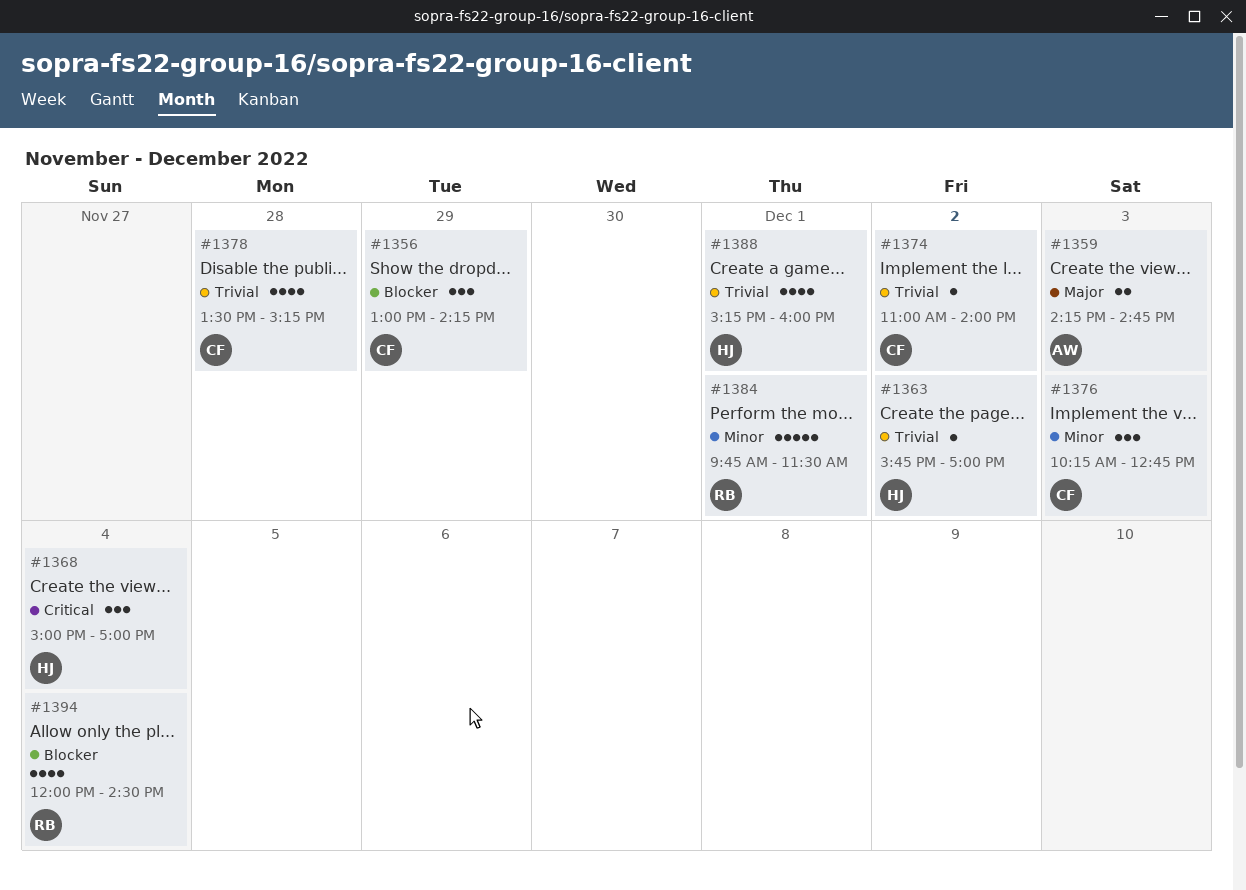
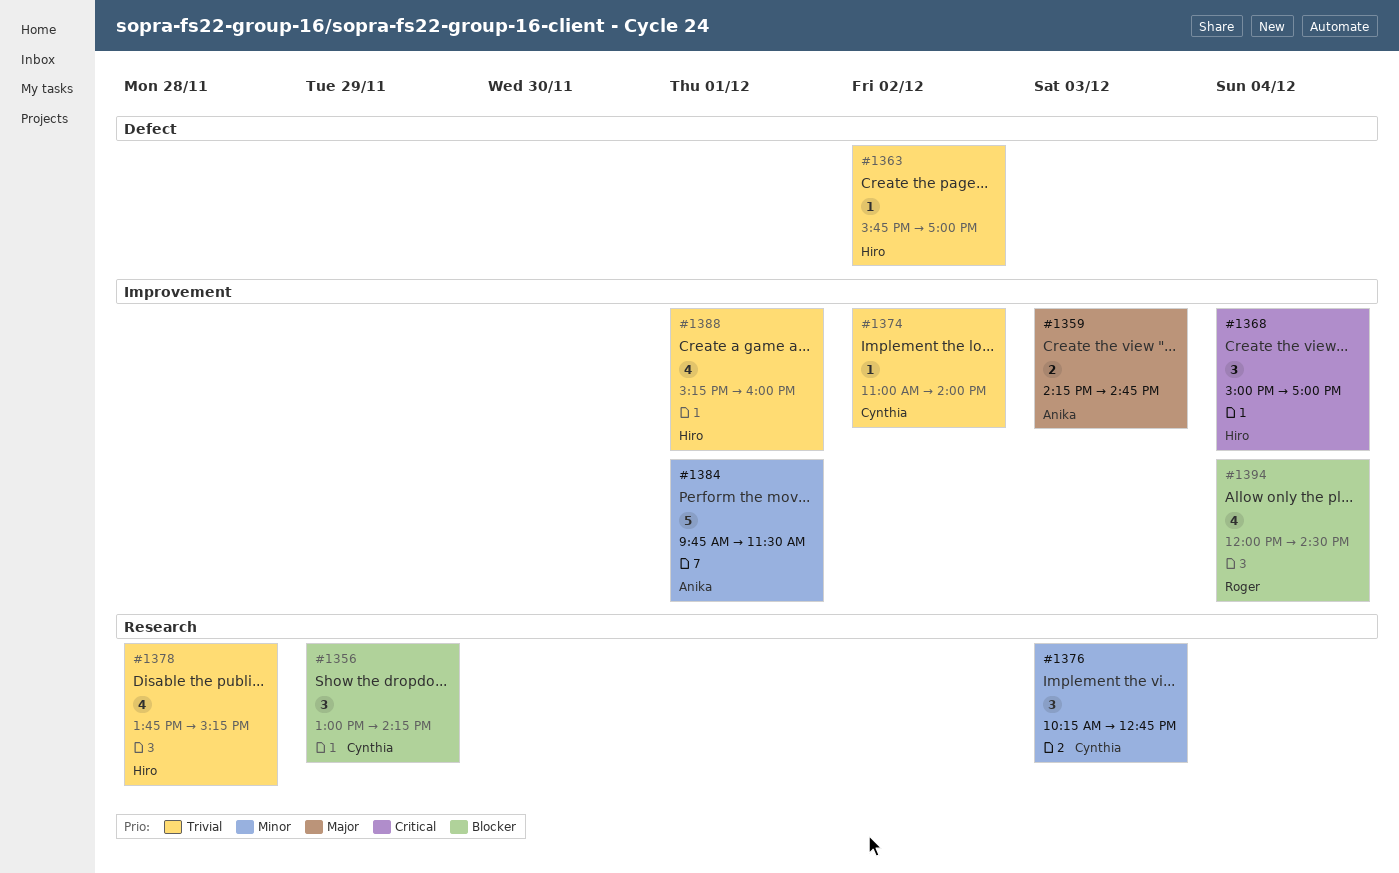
#1378, owner: Cynthia -> Hiro
#1378, begins: 13:30 -> 13:45
#1384, owner: Roger -> Anika

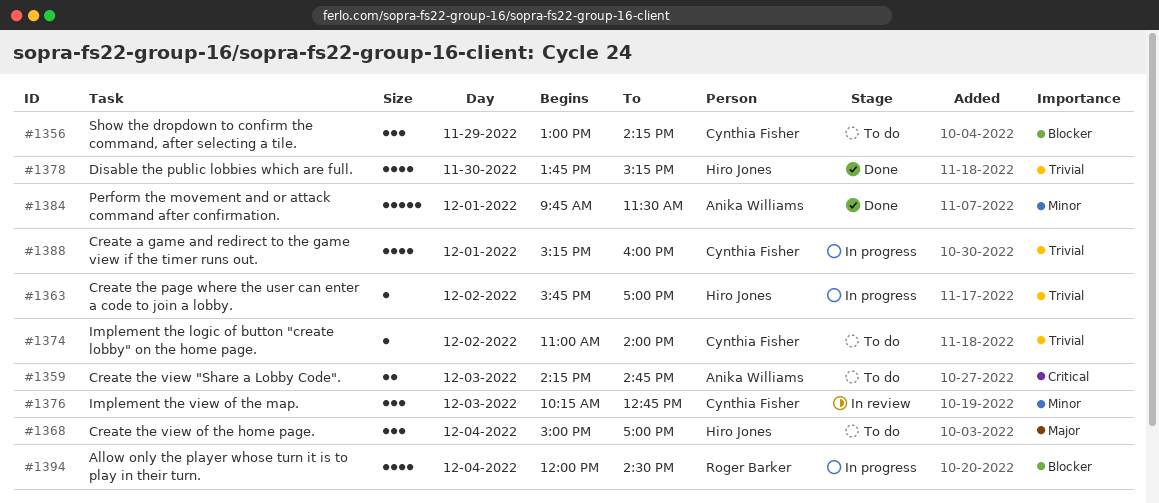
#1359, priority: Major -> Critical
#1368, priority: Critical -> Major
#1378, day: Nov 28 -> Nov 30
#1388, owner: Hiro Jones -> Cynthia Fisher

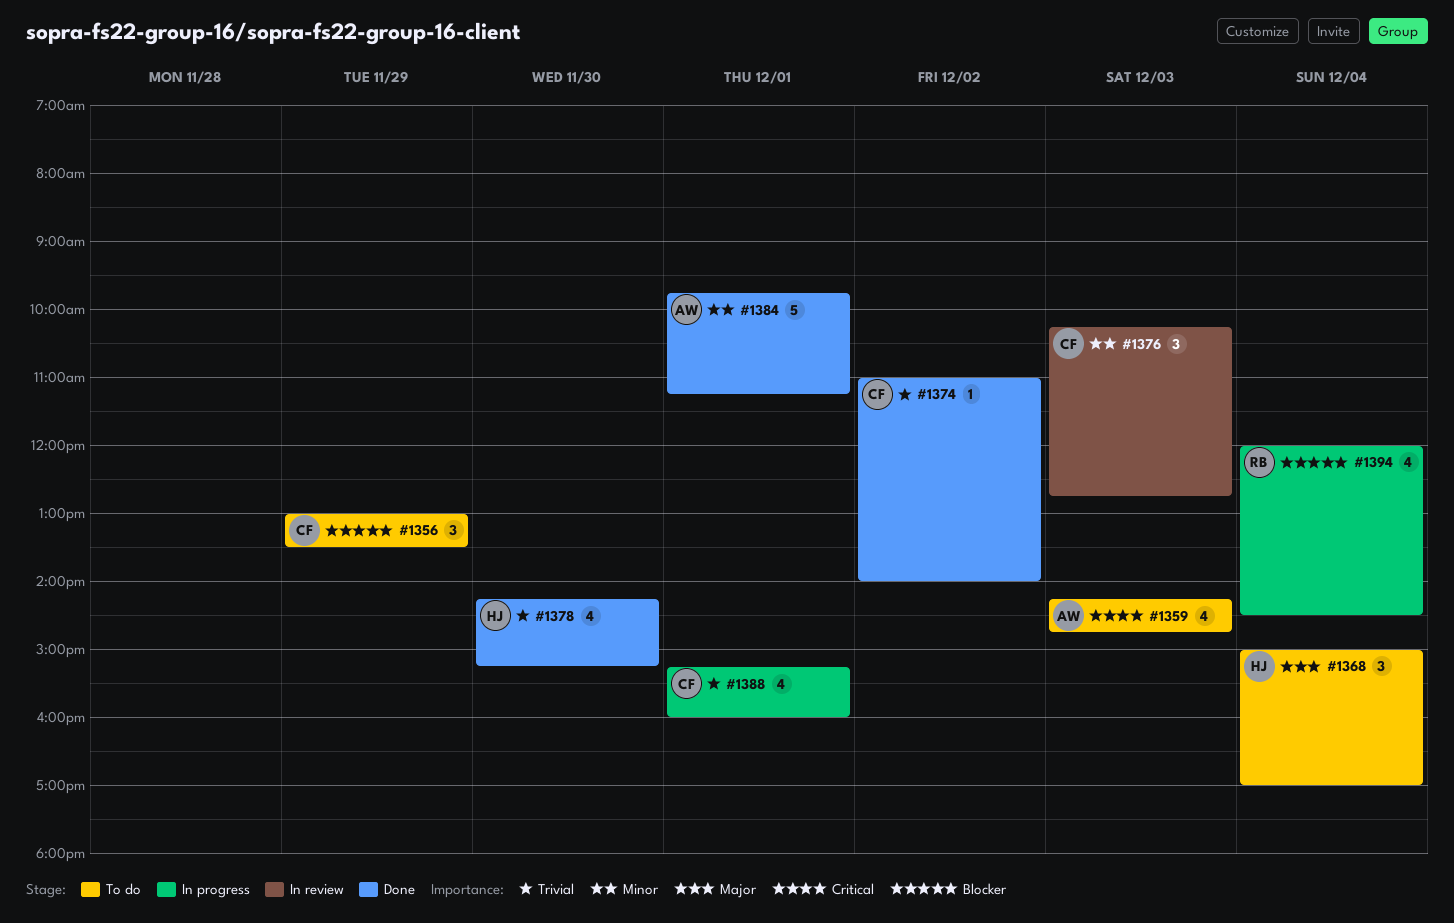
#1356, ends: 14:15 -> 13:30
#1359, estimate: 2 -> 4
#1363: present -> none
#1374, status: To do -> Done
#1378, begins: 13:45 -> 14:15
#1384, ends: 11:30 -> 11:15

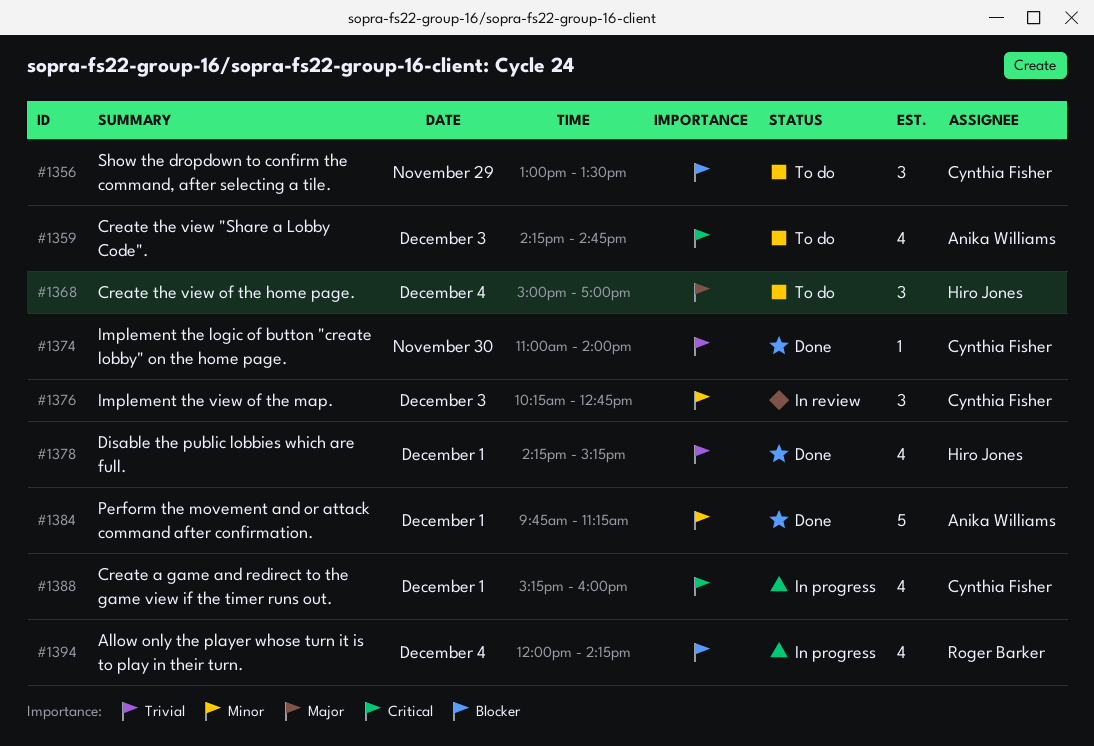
#1374, day: Dec 2 -> Nov 30
#1378, day: Nov 30 -> Dec 1
#1388, priority: Trivial -> Critical
#1394, ends: 14:30 -> 14:15

